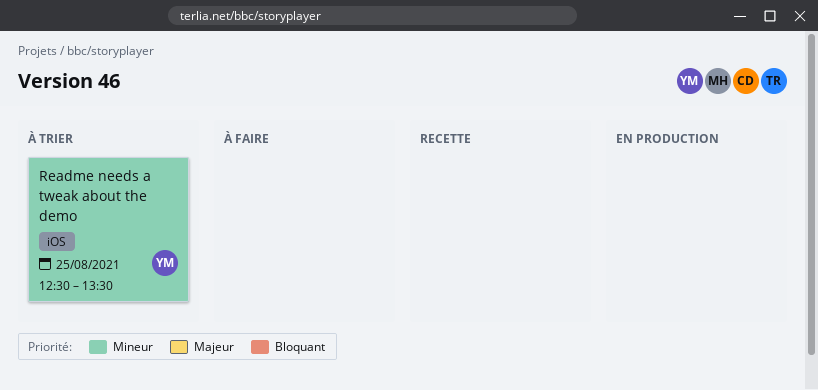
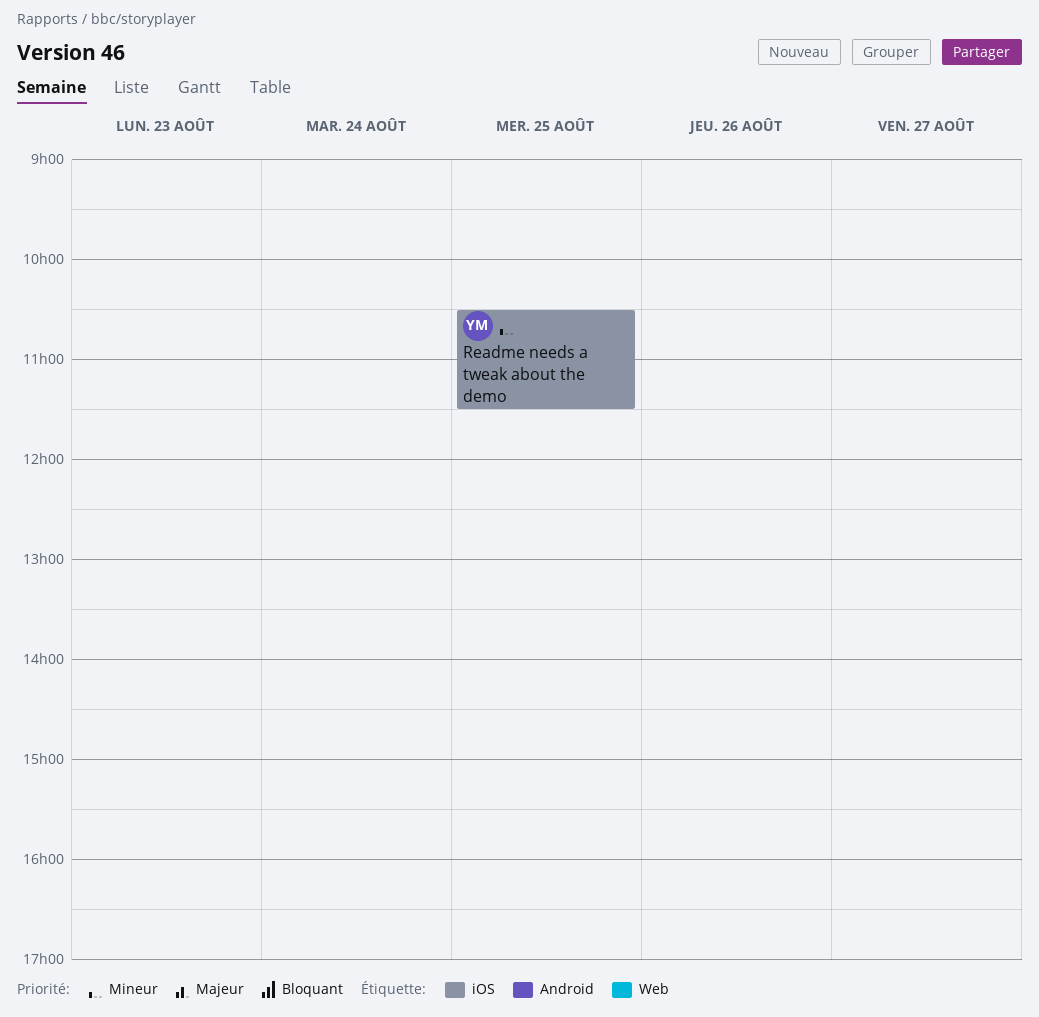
Readme needs a tweak about the demo, begins: 12:30 -> 10:30
Readme needs a tweak about the demo, ends: 13:30 -> 11:30

